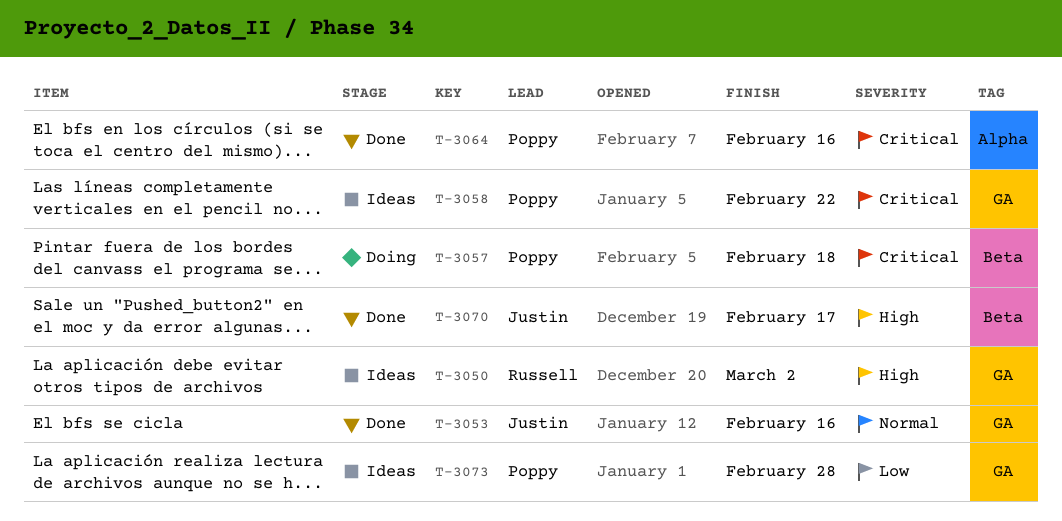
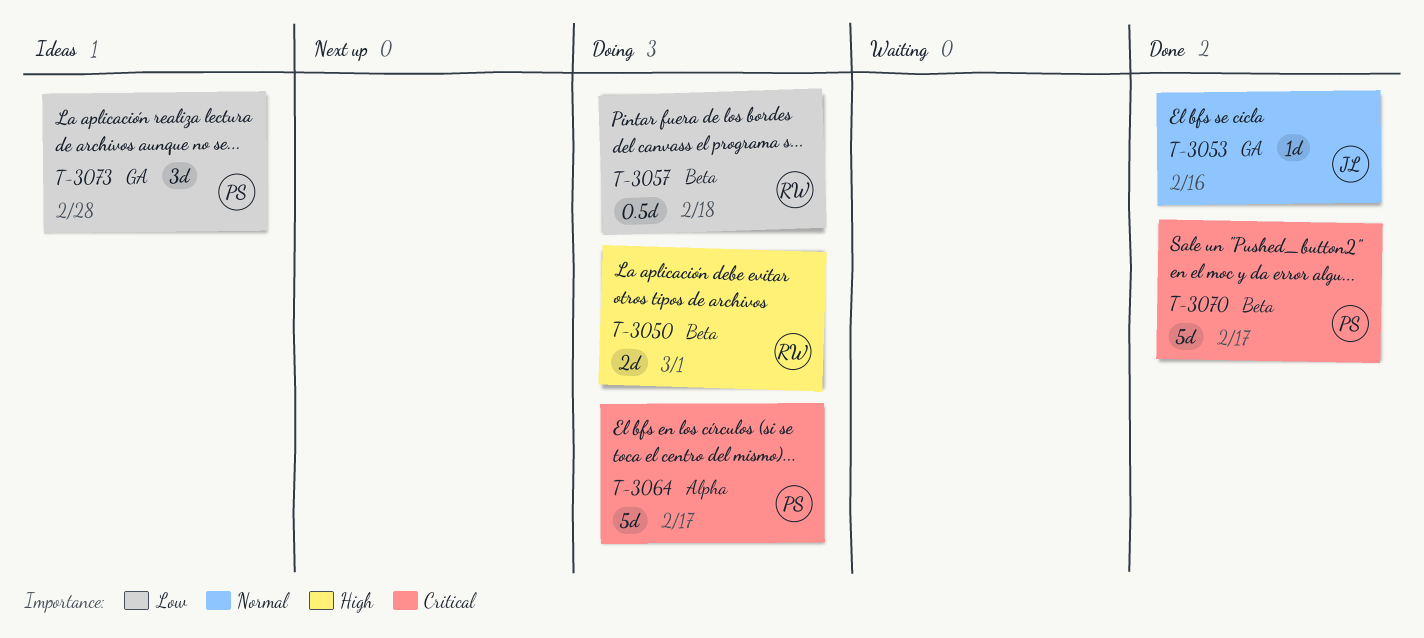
T-3050, status: Ideas -> Doing
T-3050, label: GA -> Beta
T-3050, due: Mar 2 -> Mar 1
T-3057, owner: Poppy -> Russell
T-3057, priority: Critical -> Low
T-3058: present -> none
T-3064, status: Done -> Doing
T-3064, due: Feb 16 -> Feb 17
T-3070, owner: Justin -> Poppy
T-3070, priority: High -> Critical

